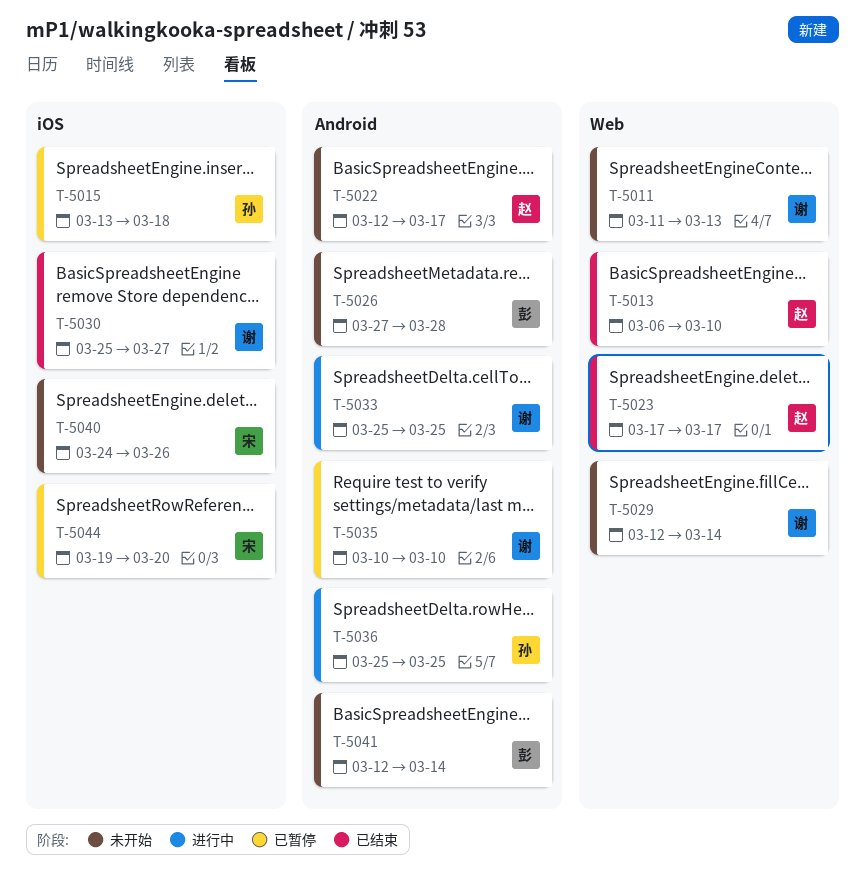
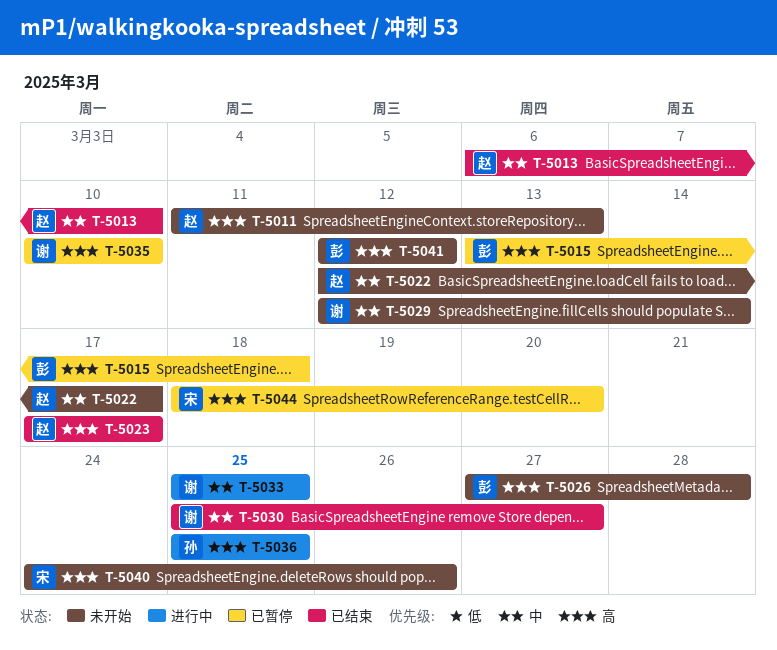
T-5011, owner: 谢 -> 赵
T-5015, owner: 孙 -> 彭
T-5041, due: Mar 14 -> Mar 12
T-5044, start: Mar 19 -> Mar 18

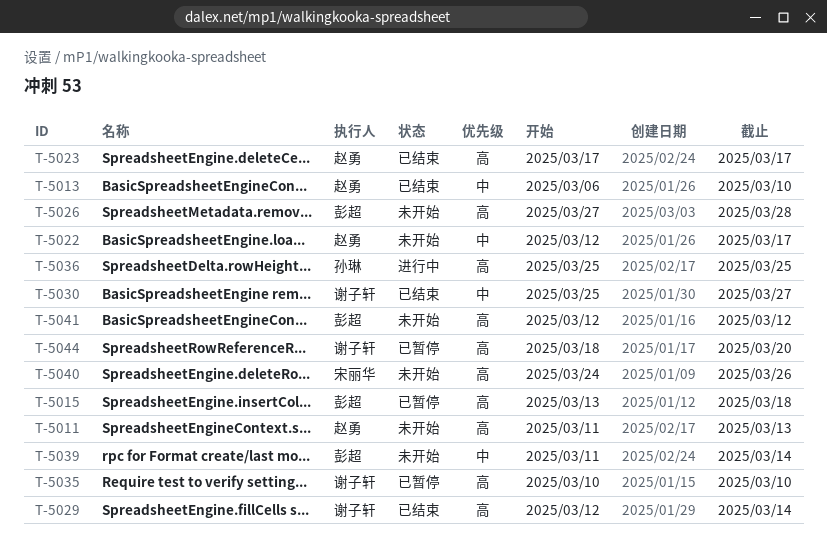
T-5029, status: 未开始 -> 已结束
T-5029, priority: 中 -> 高
T-5033: present -> none
T-5039: none -> present
T-5044, owner: 宋丽华 -> 谢子轩

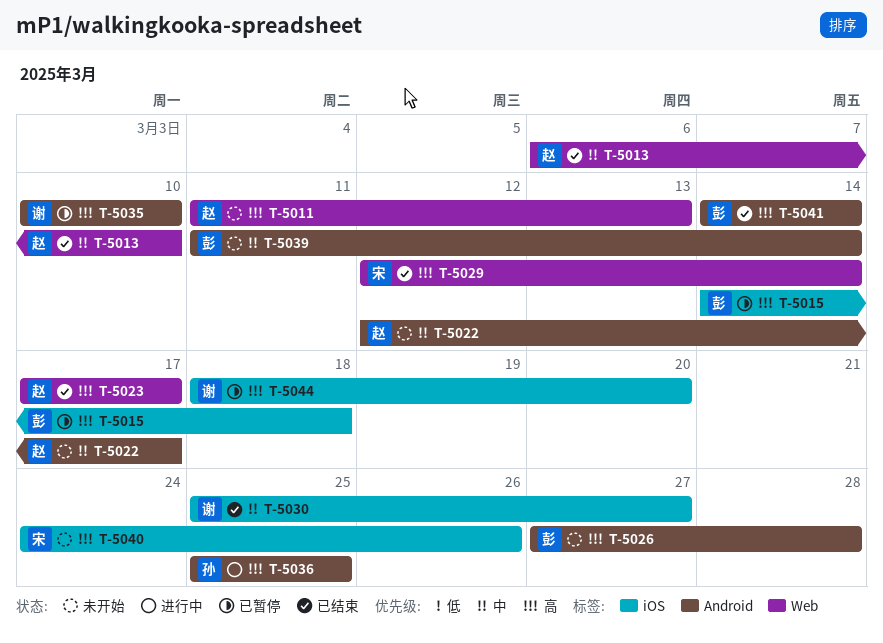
T-5015, start: Mar 13 -> Mar 14
T-5029, owner: 谢子轩 -> 宋丽华
T-5041, status: 未开始 -> 已结束
T-5041, start: Mar 12 -> Mar 14
T-5041, due: Mar 12 -> Mar 14

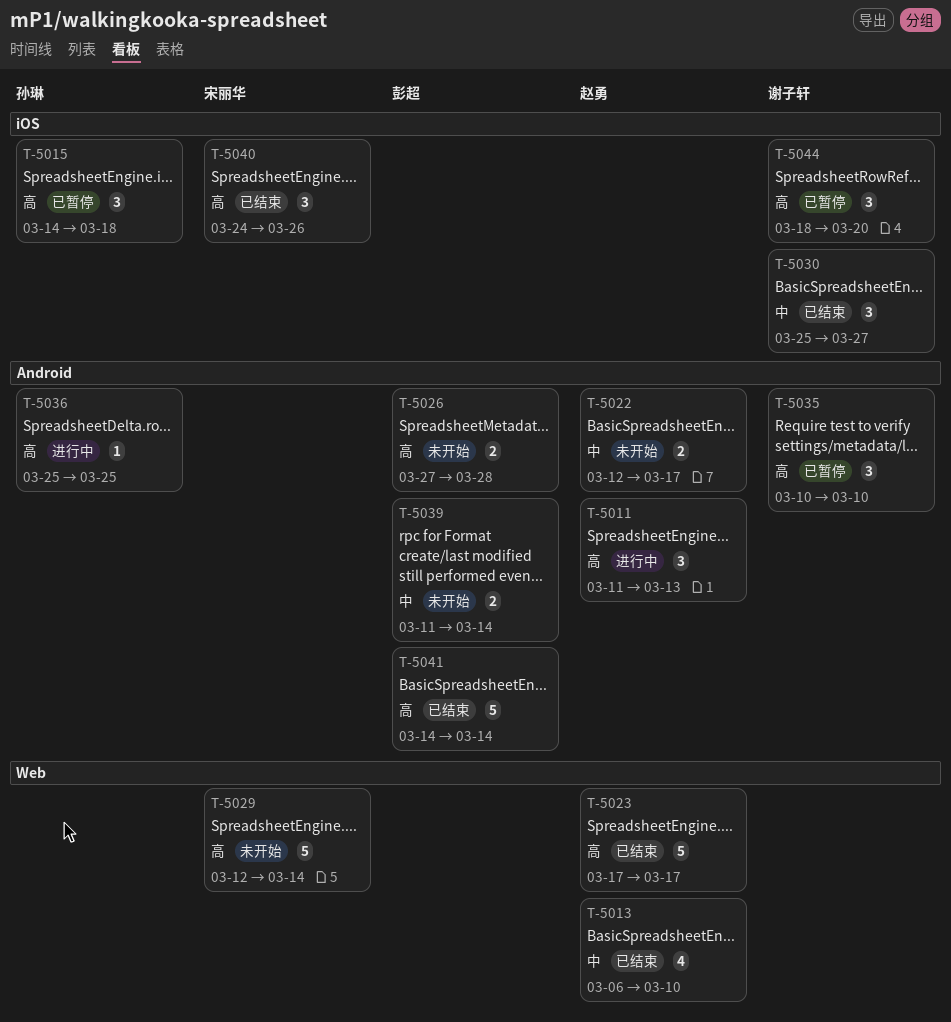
T-5011, status: 未开始 -> 进行中
T-5011, label: Web -> Android
T-5015, owner: 彭超 -> 孙琳
T-5029, status: 已结束 -> 未开始
T-5040, status: 未开始 -> 已结束

